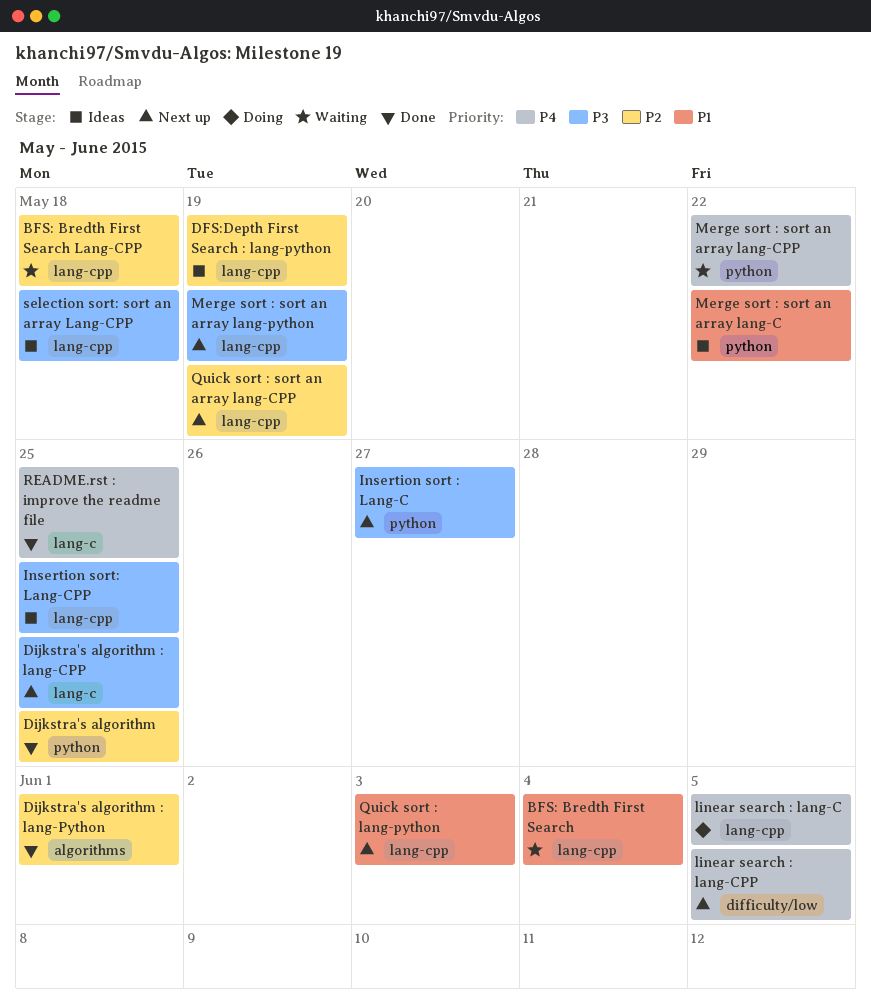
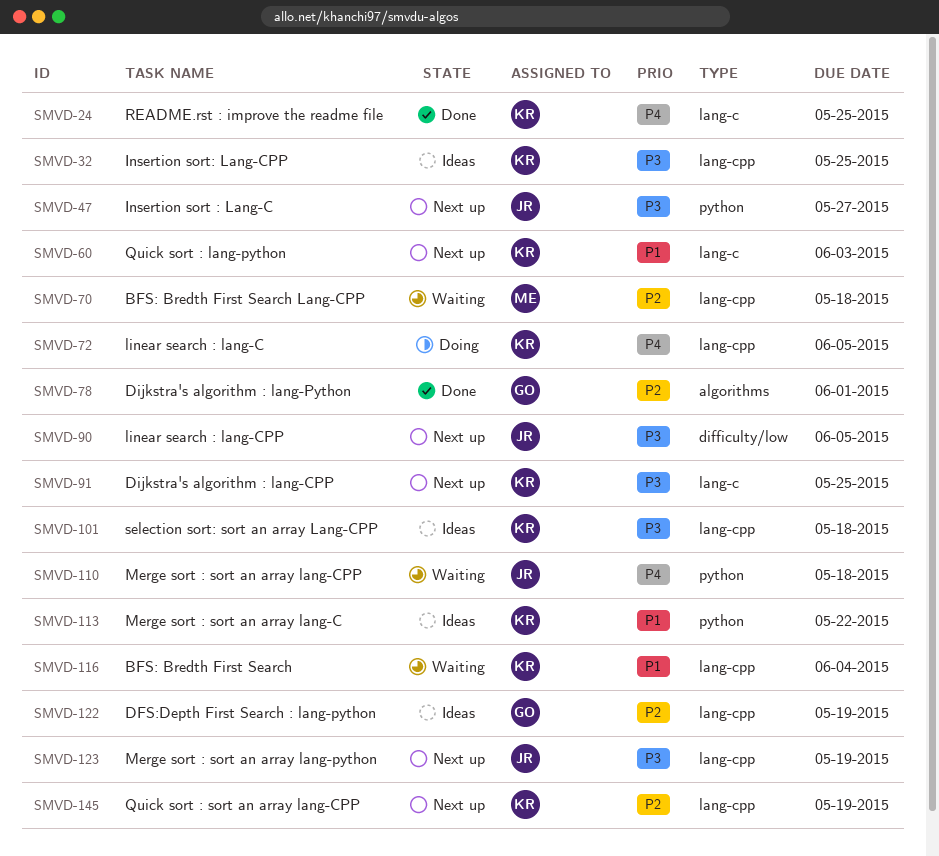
Dijkstra's algorithm: present -> none
linear search : lang-CPP, priority: P4 -> P3
Merge sort : sort an array lang-CPP, due: May 22 -> May 18
Quick sort : lang-python, label: lang-cpp -> lang-c

